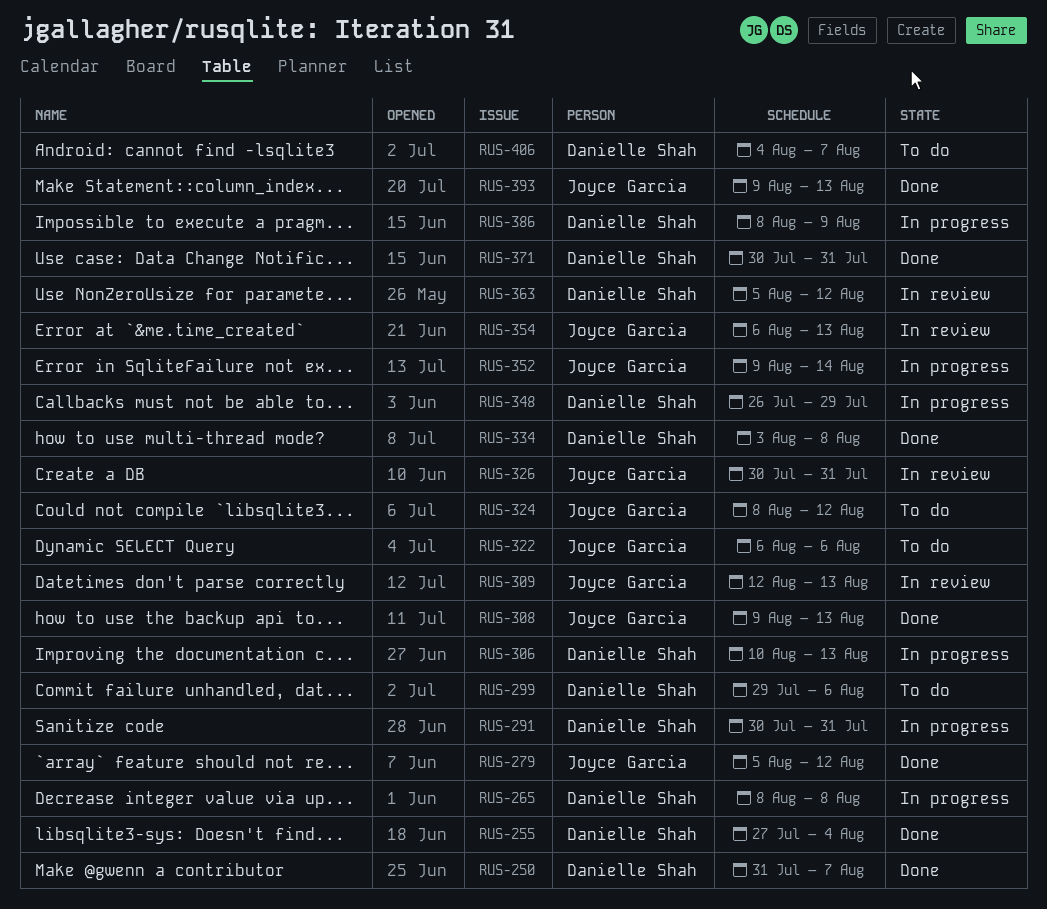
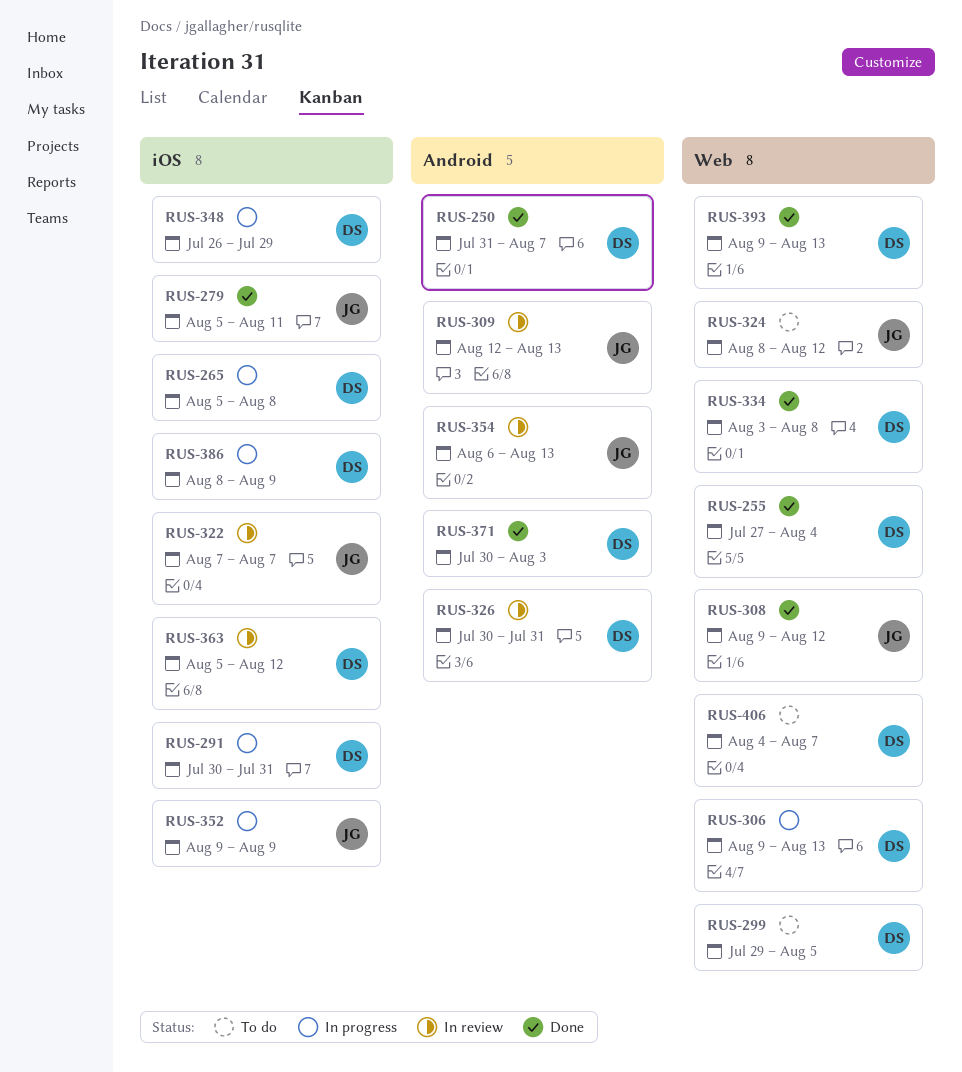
RUS-265, start: Aug 8 -> Aug 5
RUS-279, due: Aug 12 -> Aug 11
RUS-299, due: Aug 6 -> Aug 5
RUS-306, start: Aug 10 -> Aug 9
RUS-308, due: Aug 13 -> Aug 12
RUS-322, status: To do -> In review
RUS-322, start: Aug 6 -> Aug 7
RUS-322, due: Aug 6 -> Aug 7
RUS-326, owner: Joyce Garcia -> Danielle Shah
RUS-352, due: Aug 14 -> Aug 9
RUS-371, due: Jul 31 -> Aug 3
RUS-393, owner: Joyce Garcia -> Danielle Shah

